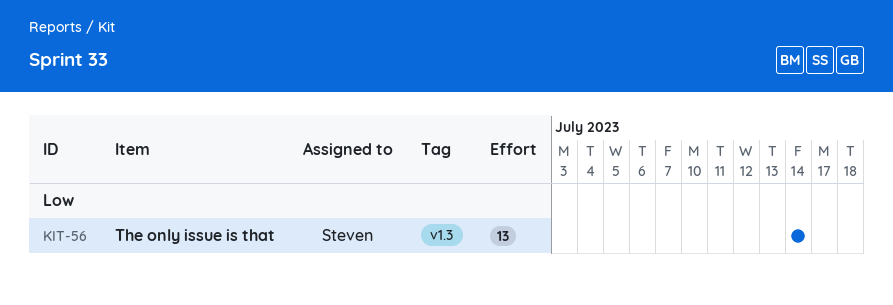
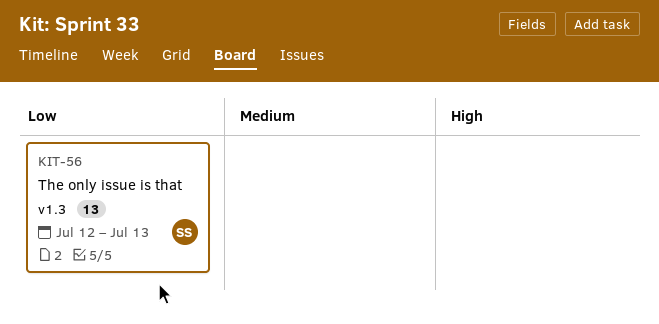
KIT-56, start: Jul 14 -> Jul 12
KIT-56, due: Jul 14 -> Jul 13

